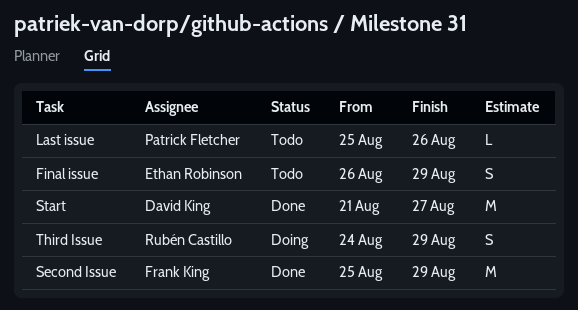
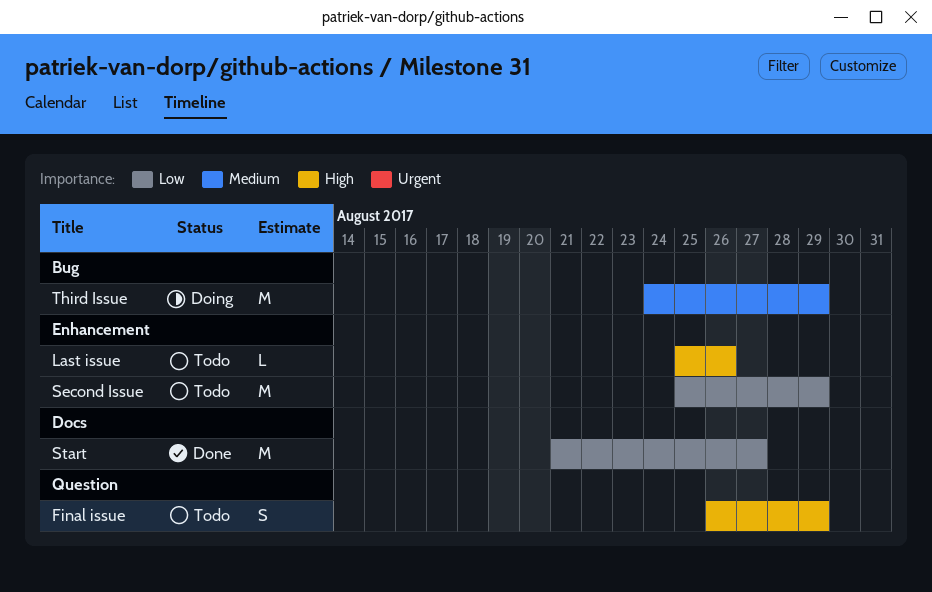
Second Issue, status: Done -> Todo
Third Issue, estimate: S -> M

